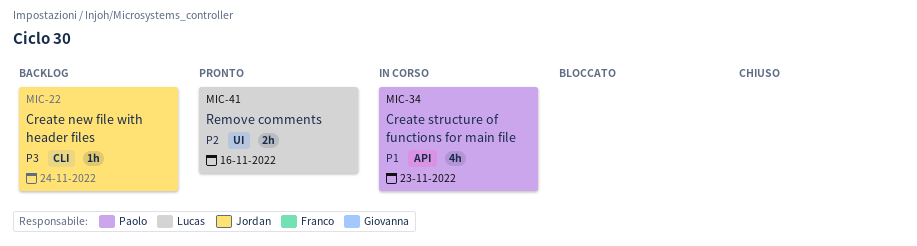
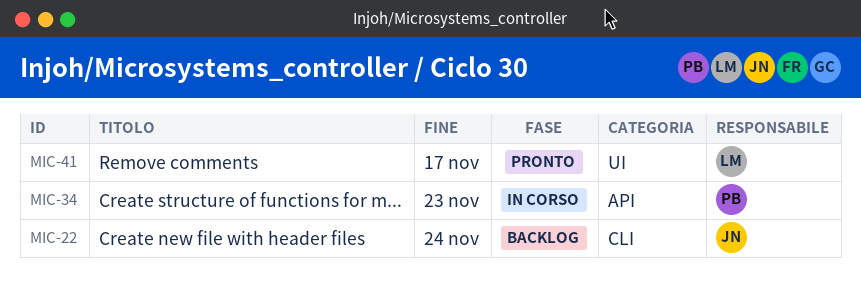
MIC-41, due: Nov 16 -> Nov 17

